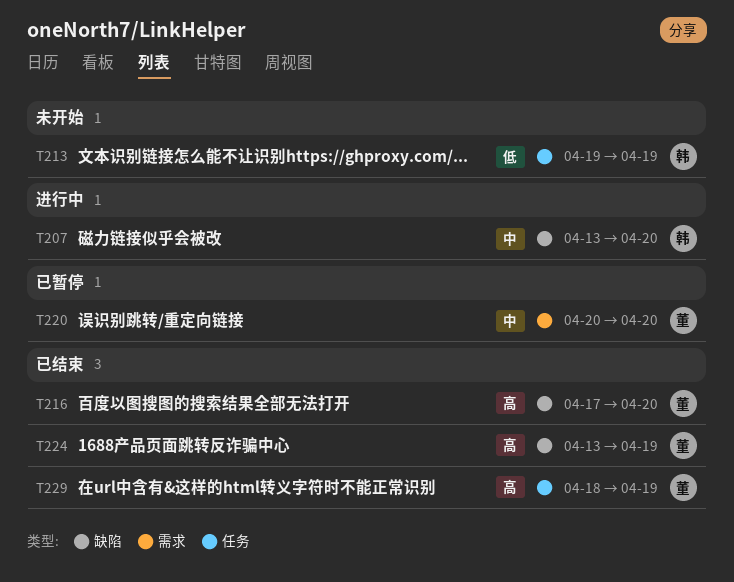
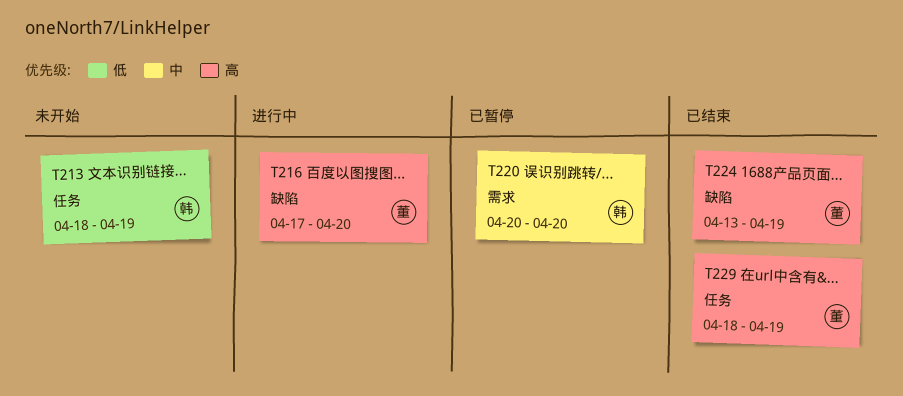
T207: present -> none
T213, start: Apr 19 -> Apr 18
T216, status: 已结束 -> 进行中
T220, owner: 董 -> 韩

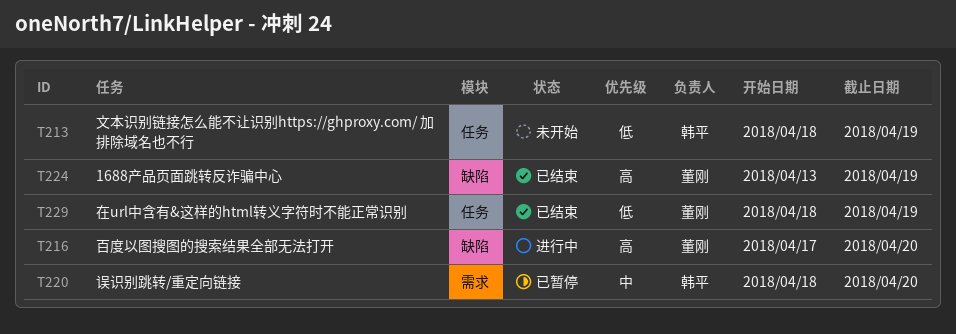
T220, start: Apr 20 -> Apr 18
T229, priority: 高 -> 低

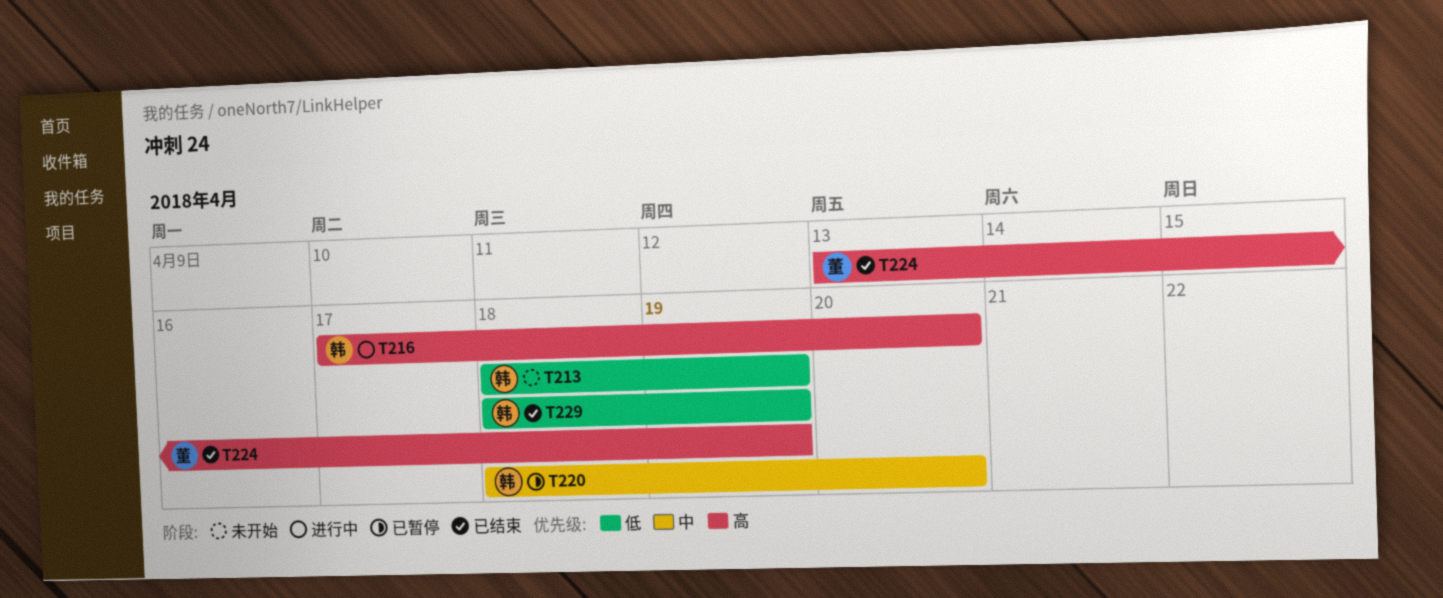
T216, owner: 董刚 -> 韩平
T229, owner: 董刚 -> 韩平

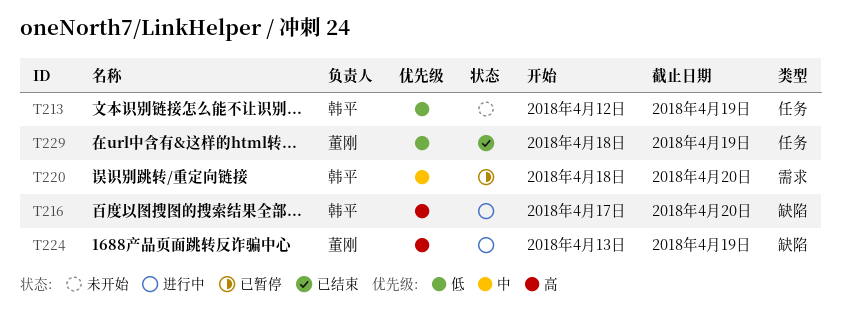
T213, start: Apr 18 -> Apr 12
T224, status: 已结束 -> 进行中
T229, owner: 韩平 -> 董刚

